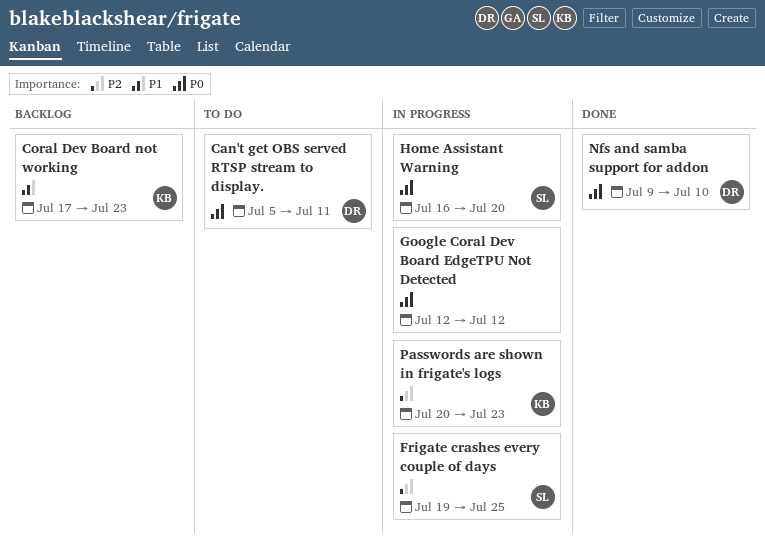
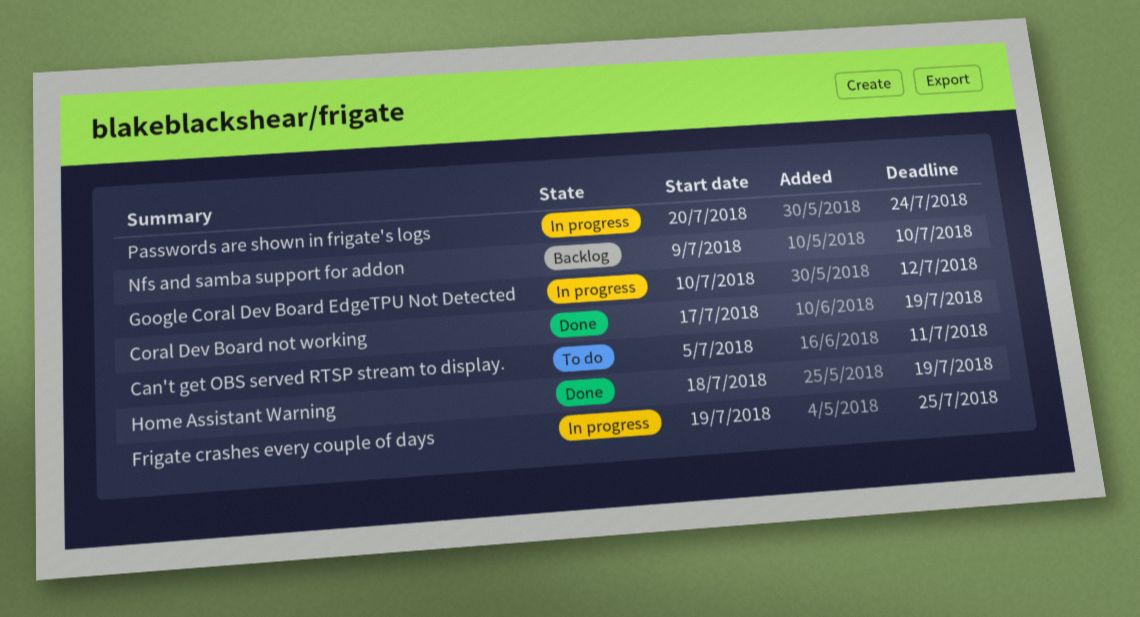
Coral Dev Board not working, status: Backlog -> Done
Coral Dev Board not working, due: Jul 23 -> Jul 19
Google Coral Dev Board EdgeTPU Not Detected, start: Jul 12 -> Jul 10
Home Assistant Warning, status: In progress -> Done
Home Assistant Warning, start: Jul 16 -> Jul 18
Home Assistant Warning, due: Jul 20 -> Jul 19
Nfs and samba support for addon, status: Done -> Backlog
Passwords are shown in frigate's logs, due: Jul 23 -> Jul 24

